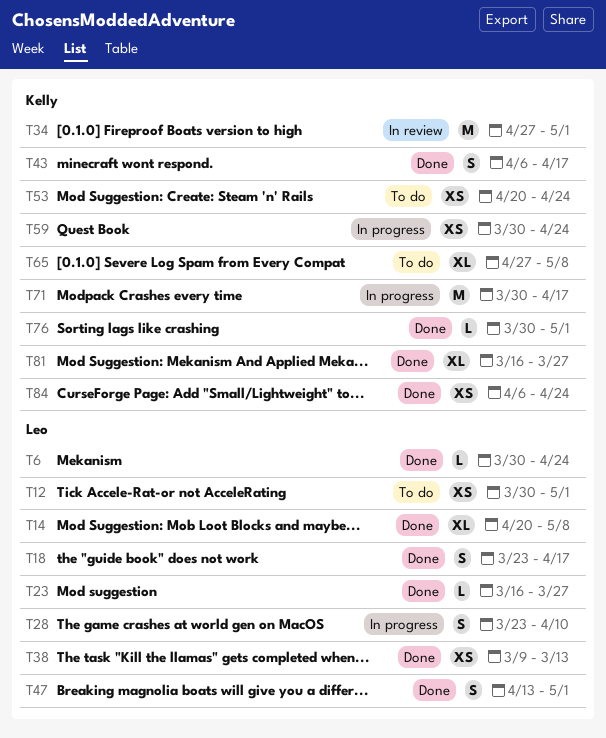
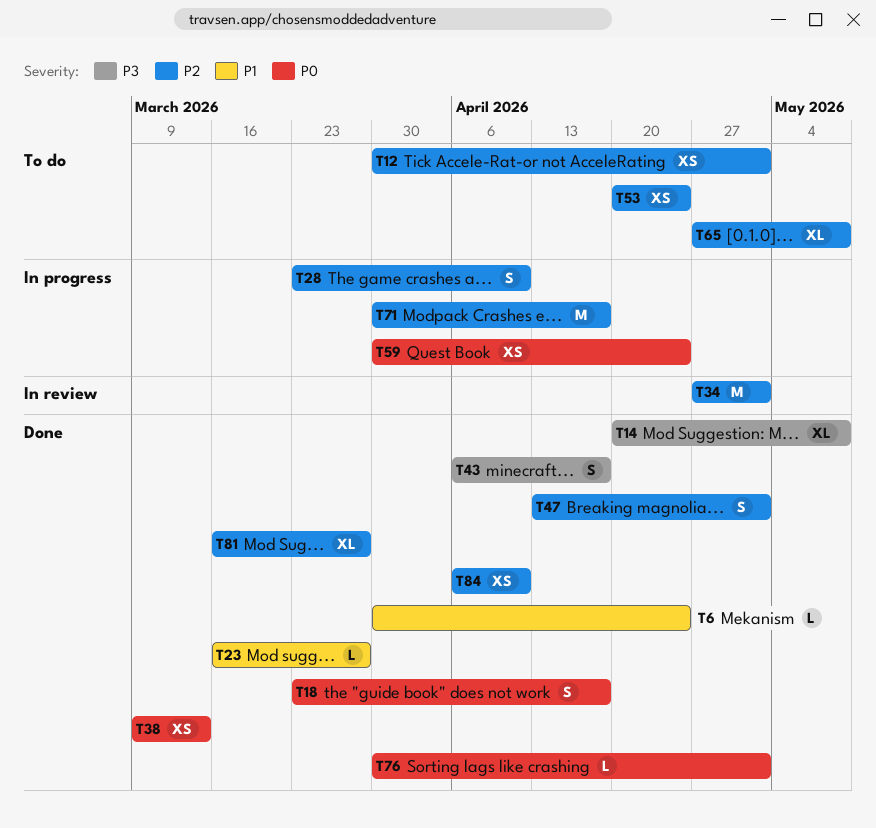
T84, due: Apr 24 -> Apr 10

